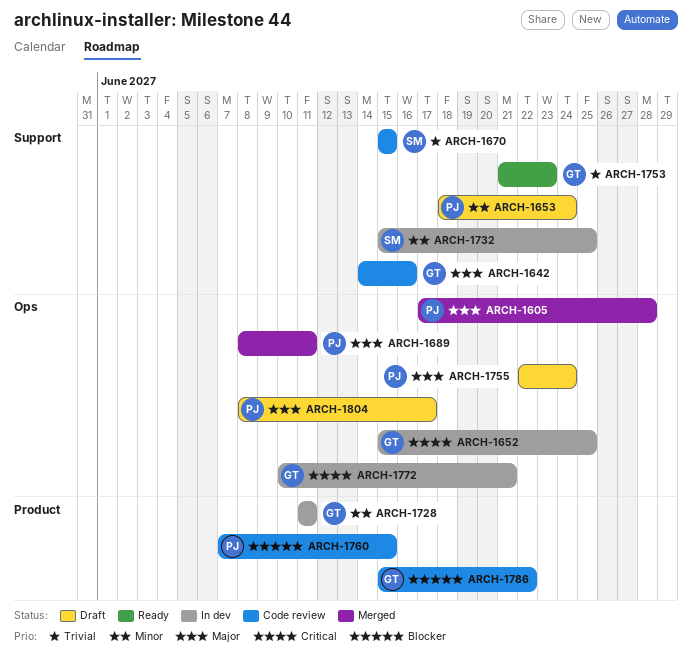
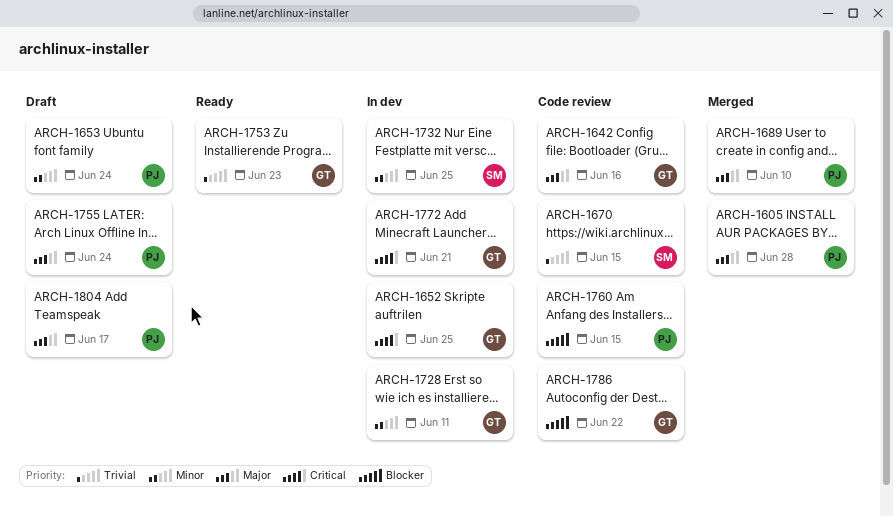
ARCH-1689, due: Jun 11 -> Jun 10

